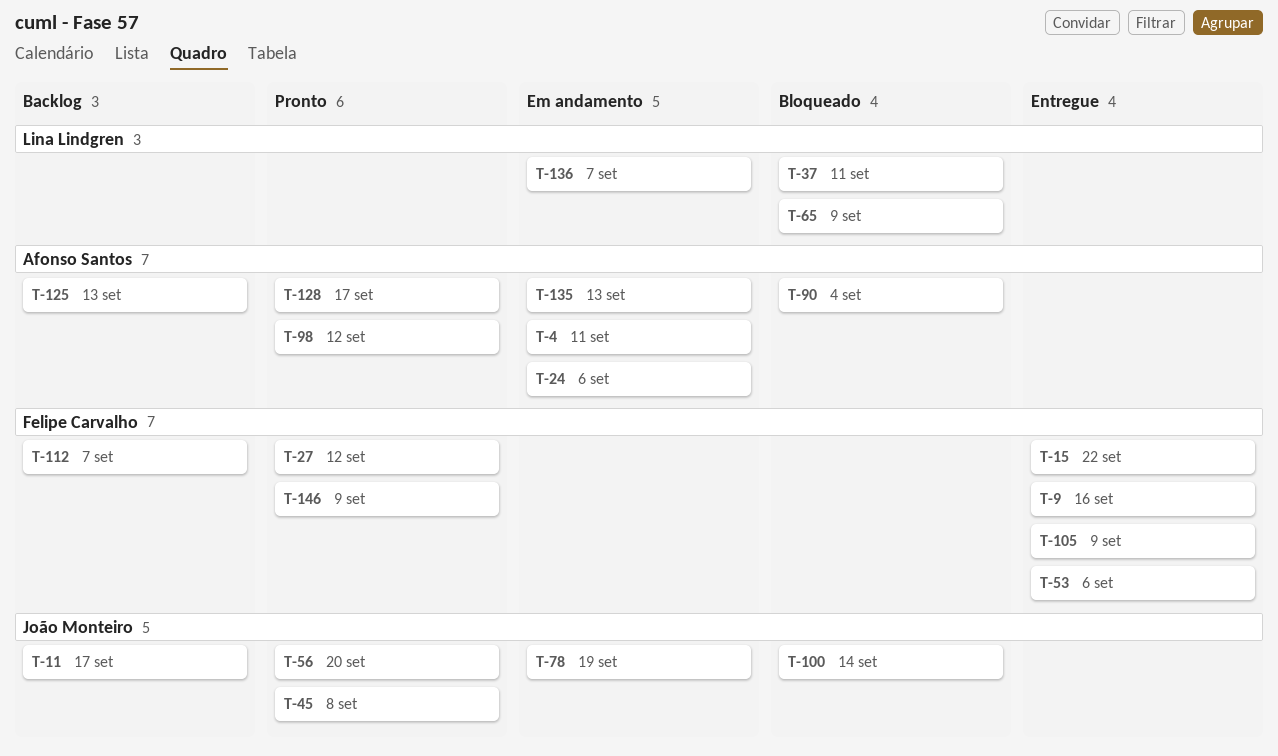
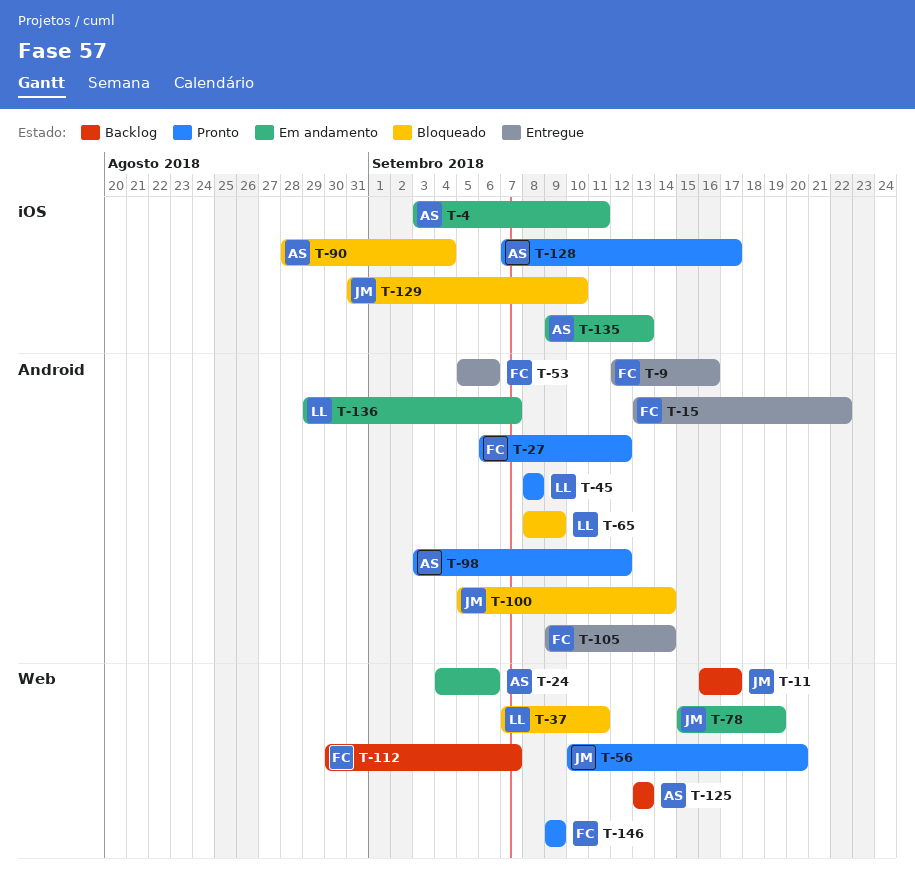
T-45, owner: João Monteiro -> Lina Lindgren
T-105, due: Sep 9 -> Sep 14
T-129: none -> present

